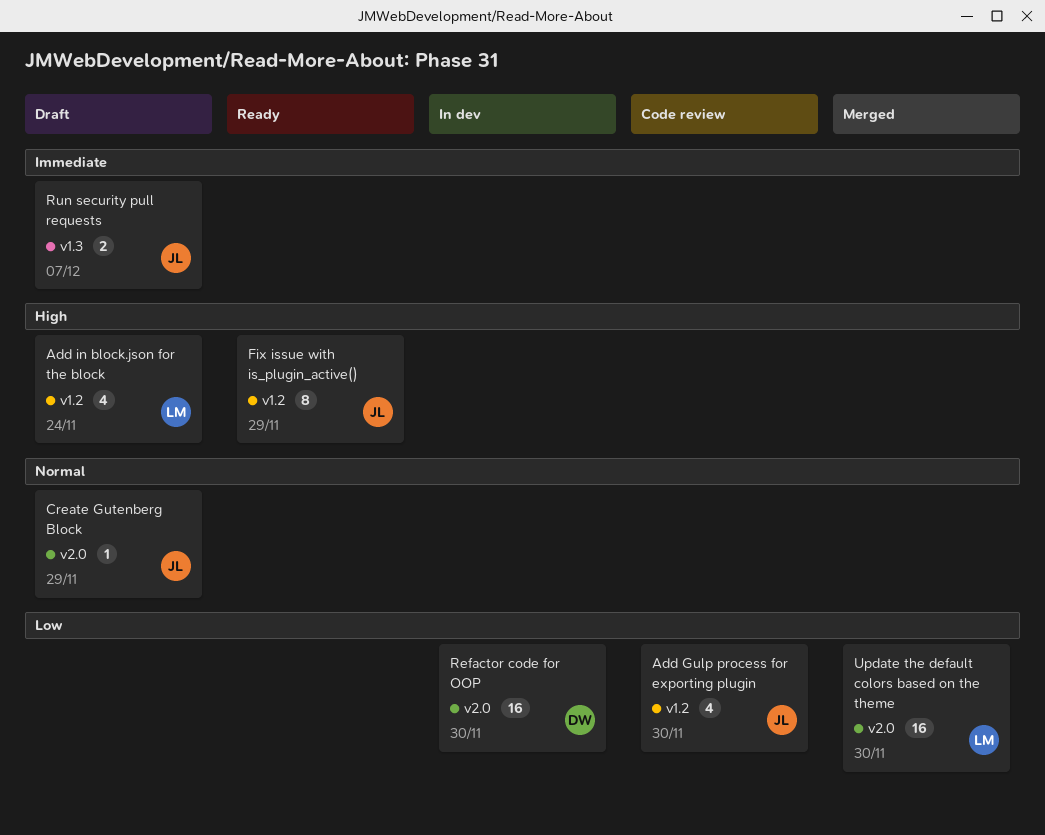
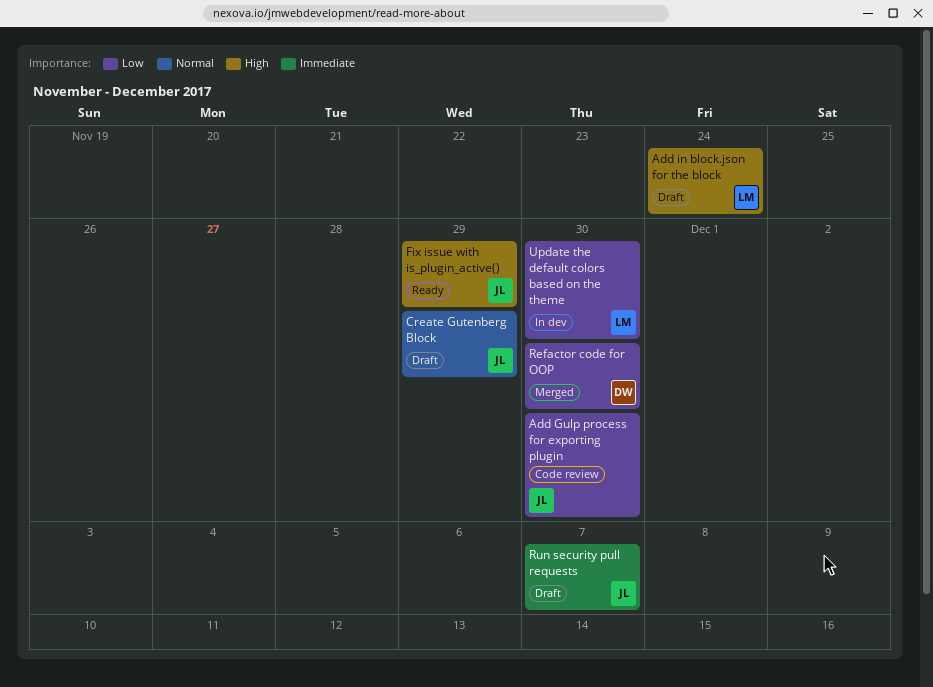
Refactor code for OOP, status: In dev -> Merged
Update the default colors based on the theme, status: Merged -> In dev

